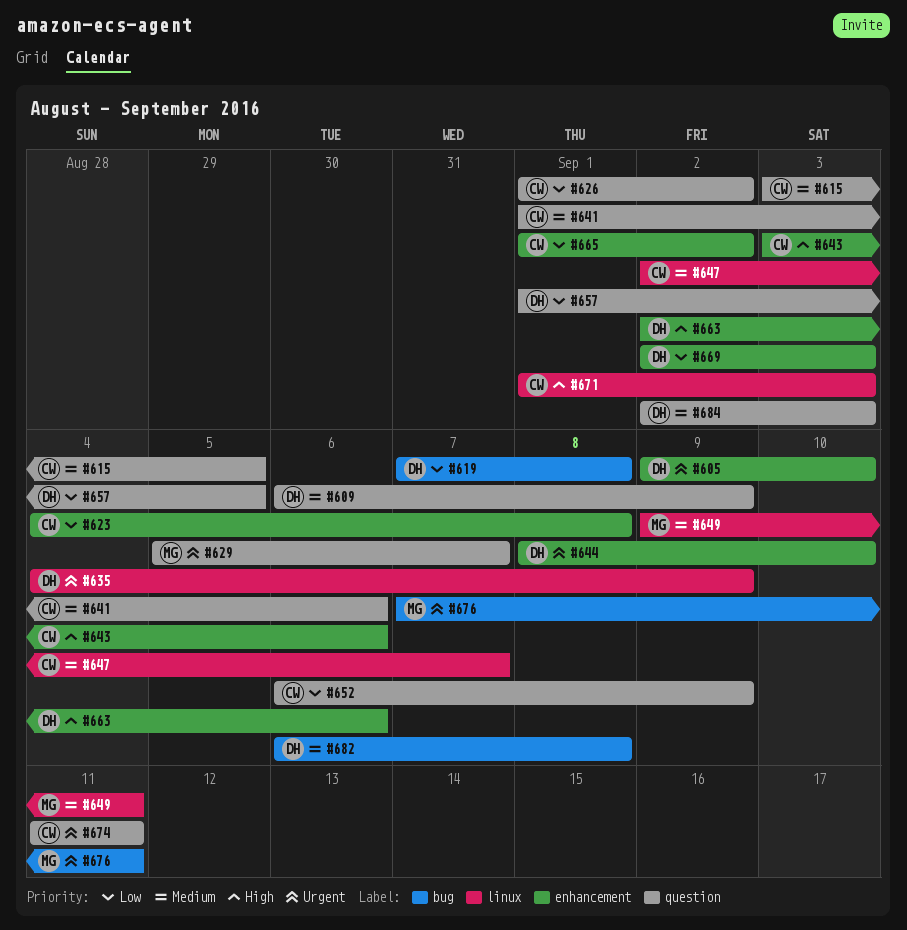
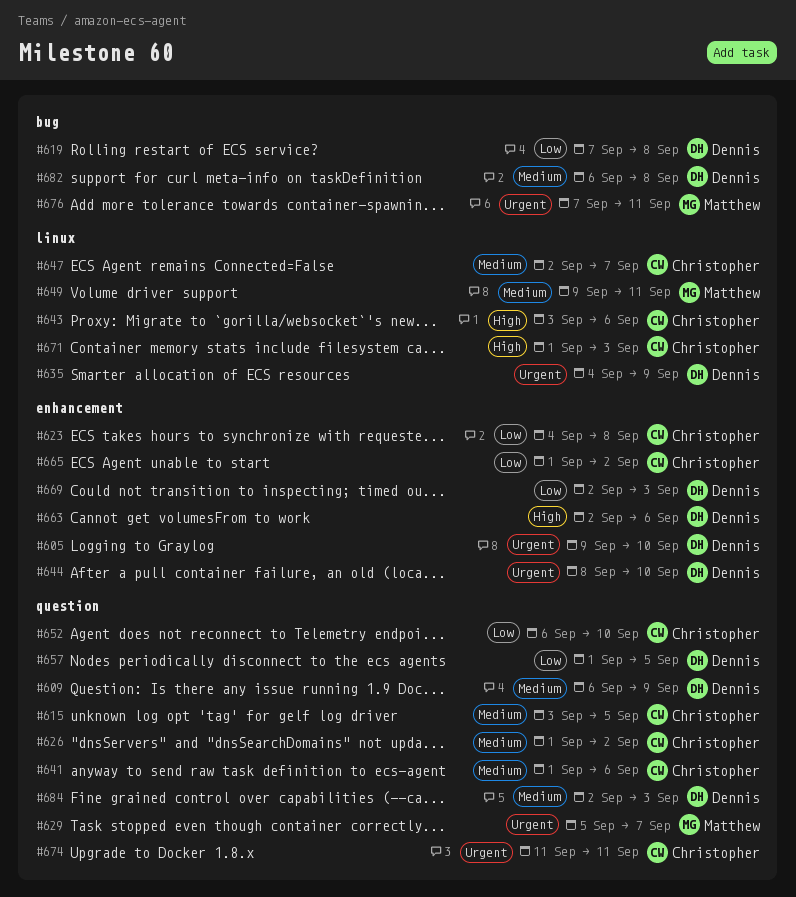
#626, priority: Low -> Medium
#643, label: enhancement -> linux
#652, due: Sep 9 -> Sep 10

